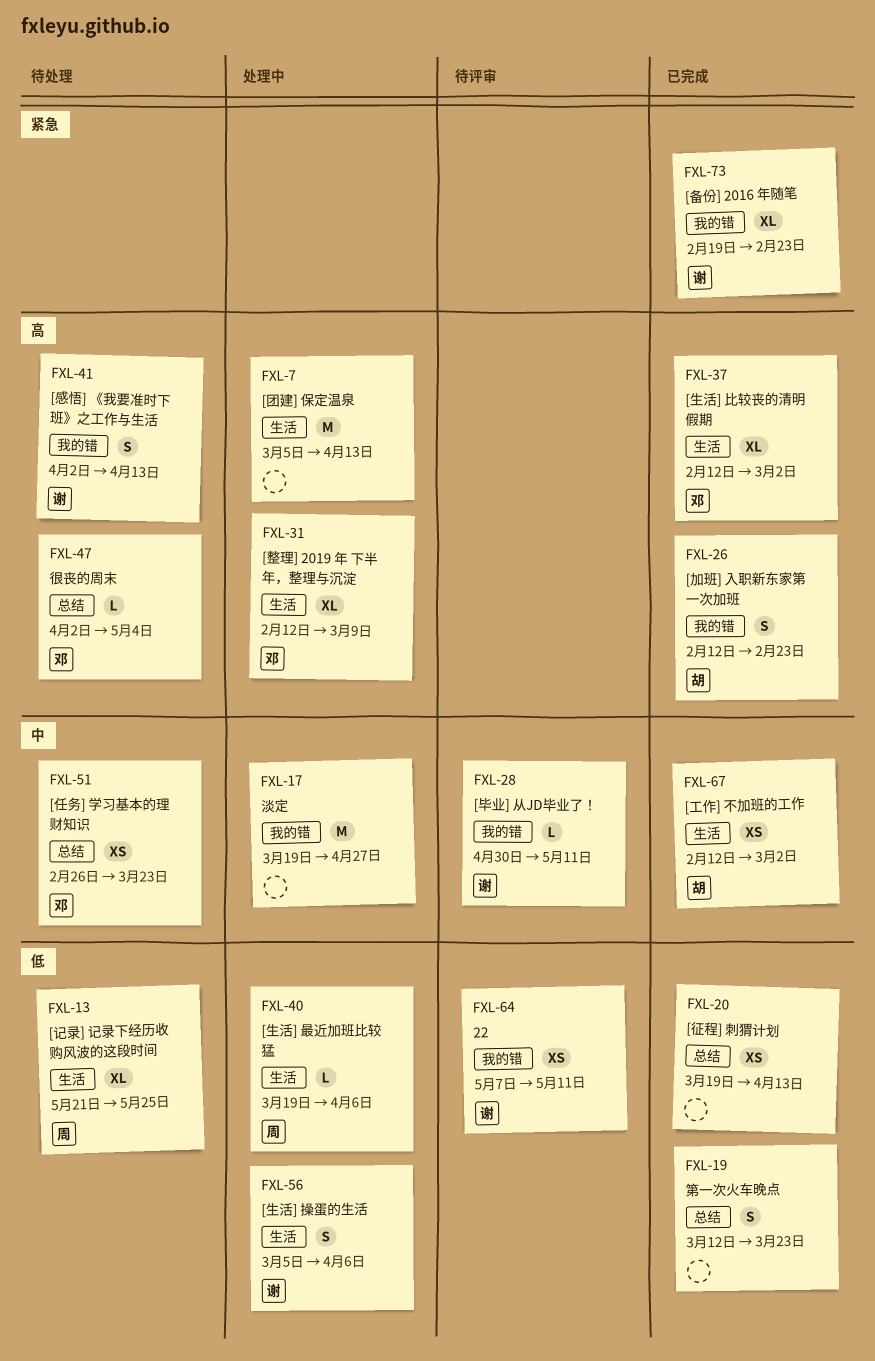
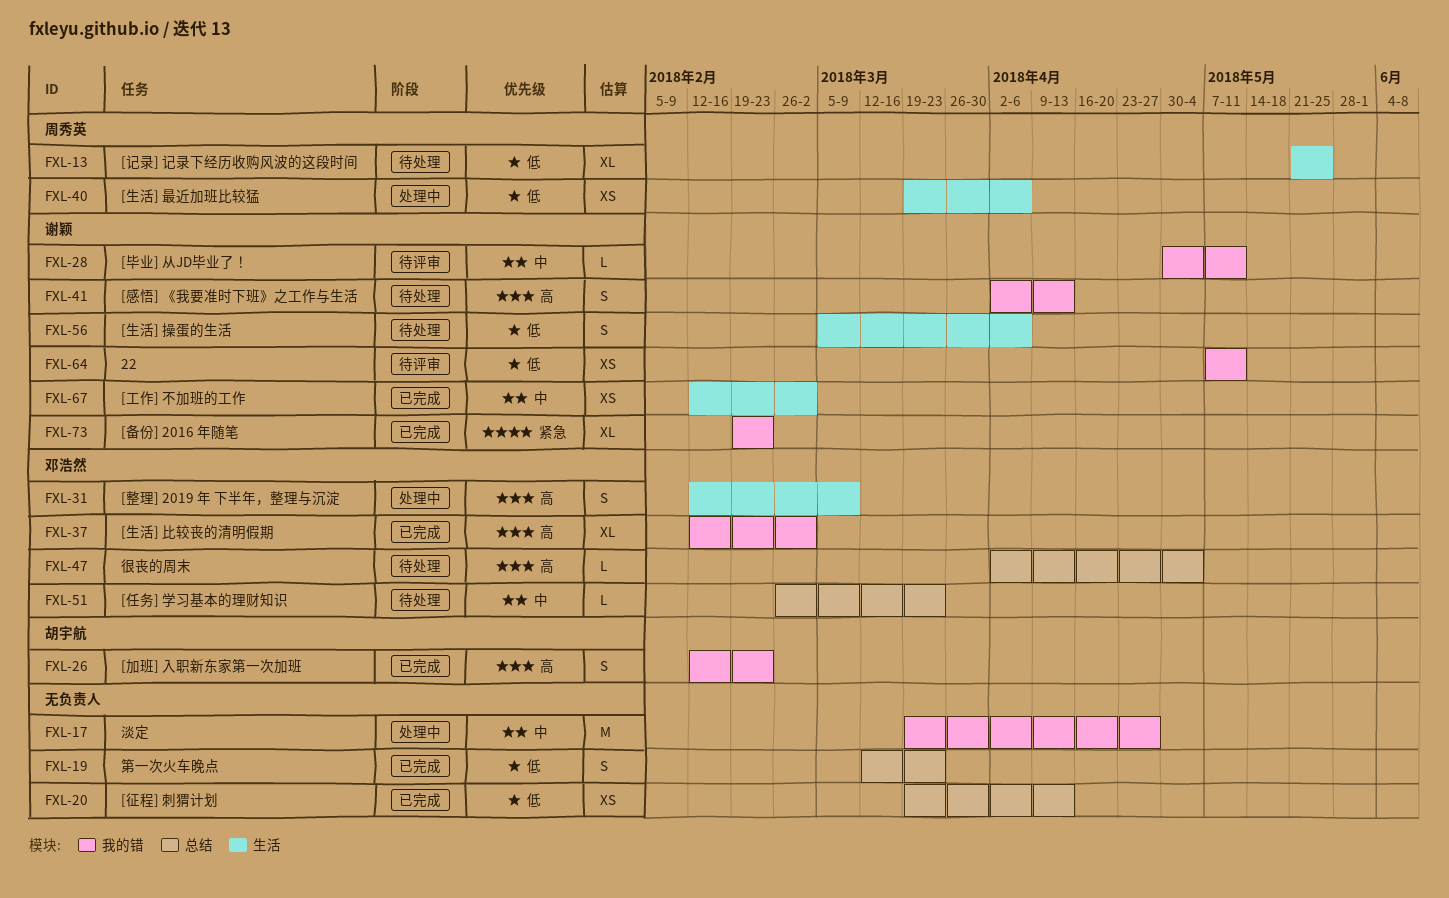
FXL-7: present -> none
FXL-31, estimate: XL -> S
FXL-37, label: 生活 -> 我的错
FXL-40, estimate: L -> XS
FXL-51, estimate: XS -> L
FXL-56, status: 处理中 -> 待处理
FXL-67, owner: 胡宇航 -> 谢颖

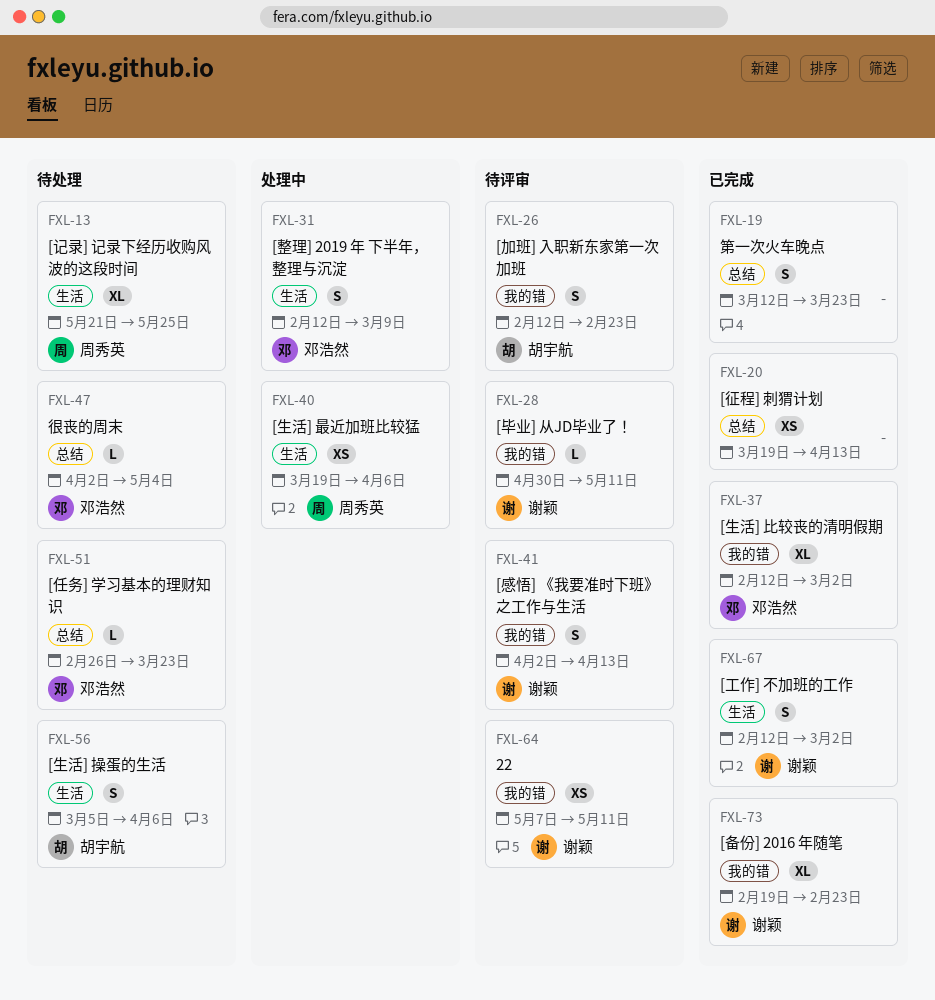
FXL-17: present -> none
FXL-26, status: 已完成 -> 待评审
FXL-41, status: 待处理 -> 待评审
FXL-56, owner: 谢颖 -> 胡宇航
FXL-67, estimate: XS -> S

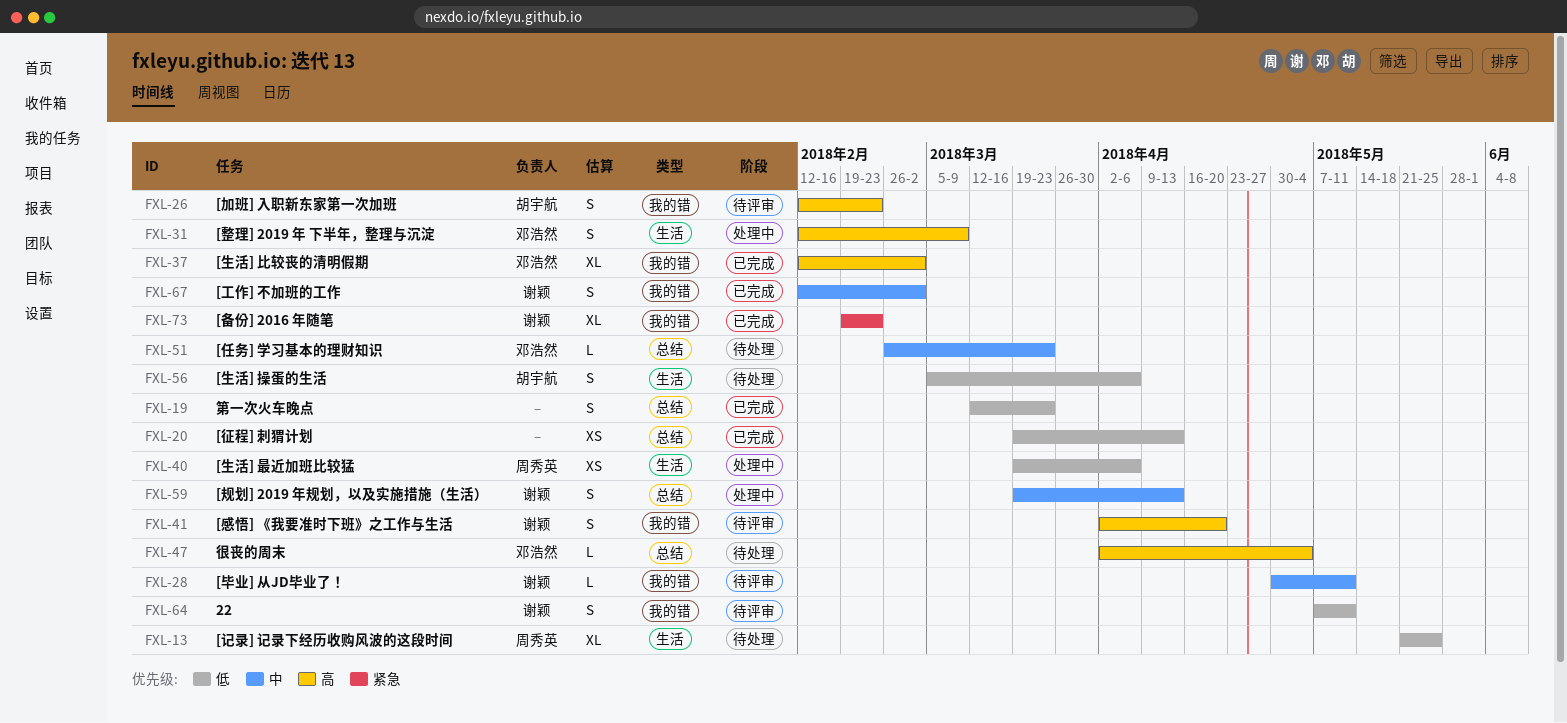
FXL-41, due: Apr 13 -> Apr 20
FXL-59: none -> present
FXL-64, estimate: XS -> S
FXL-67, label: 生活 -> 我的错

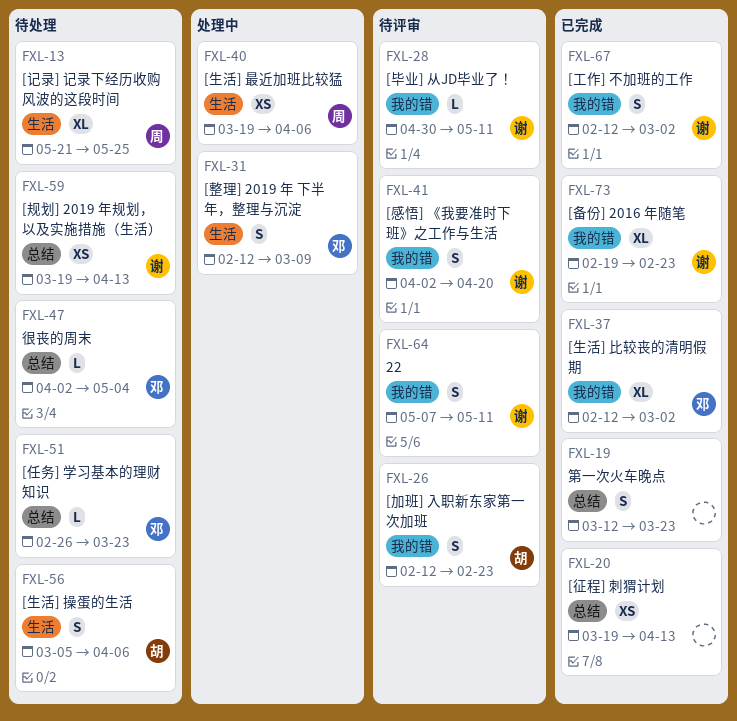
FXL-59, status: 处理中 -> 待处理
FXL-59, estimate: S -> XS

